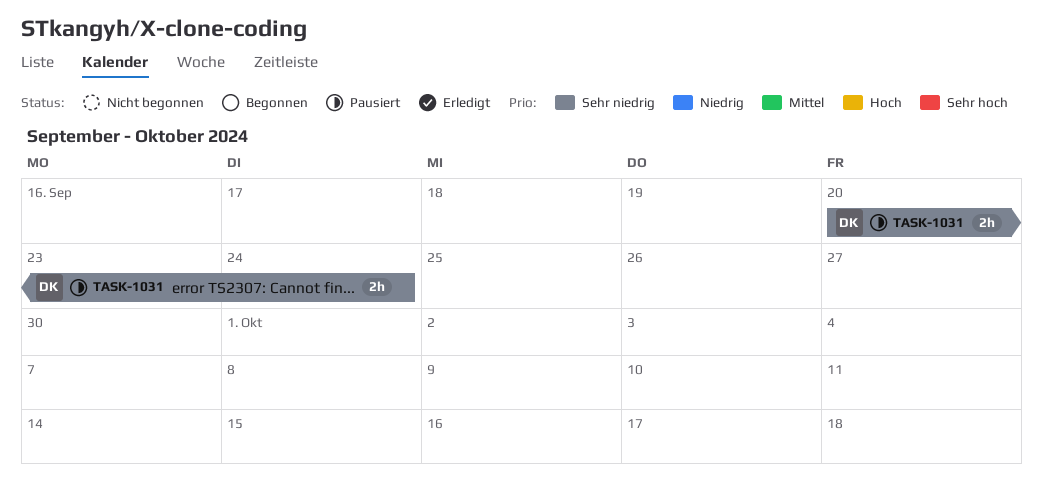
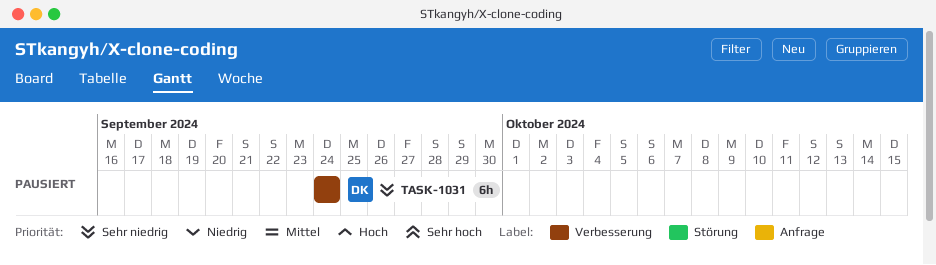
TASK-1031, estimate: 2h -> 6h
TASK-1031, start: Sep 20 -> Sep 24

